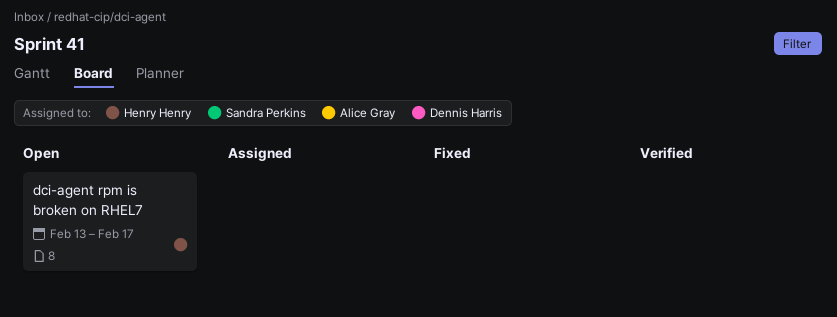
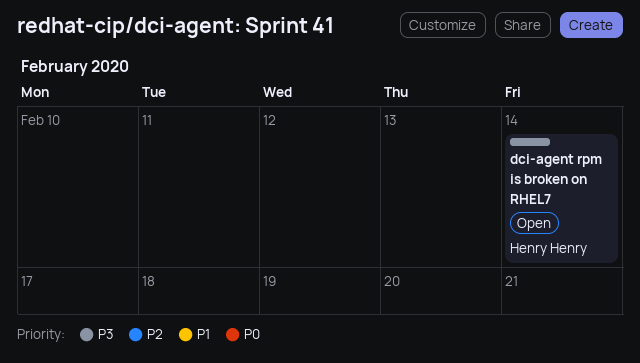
dci-agent rpm is broken on RHEL7, due: Feb 17 -> Feb 14

